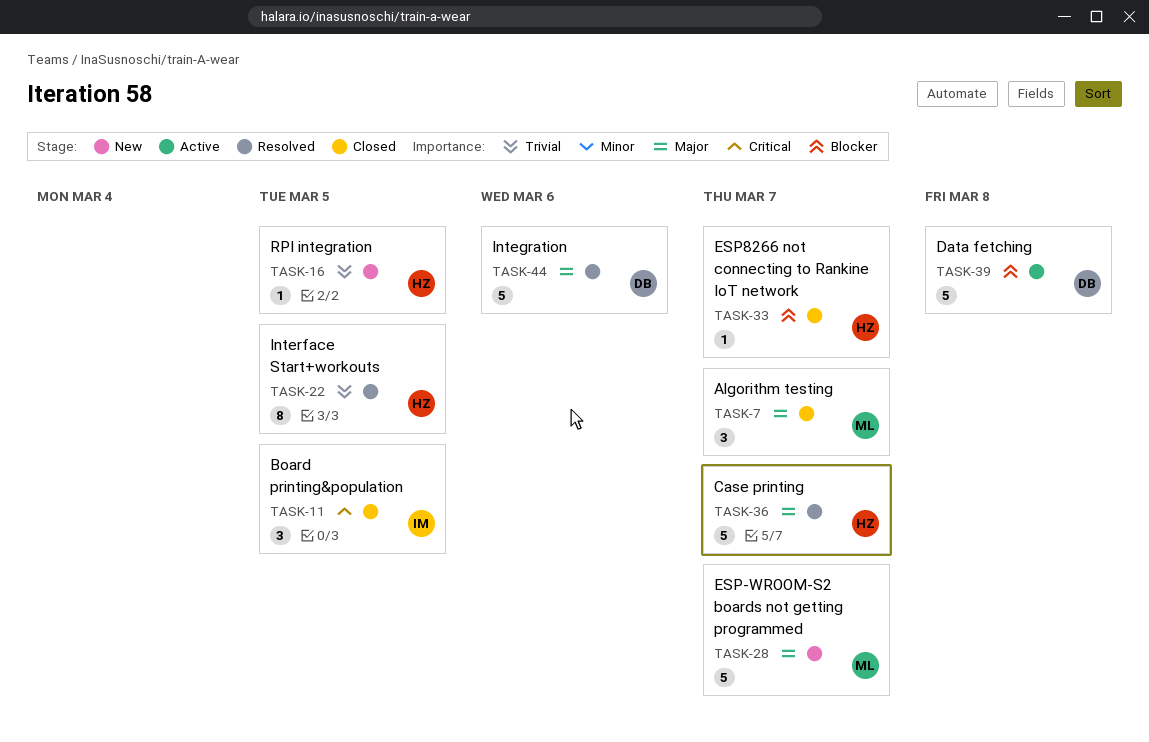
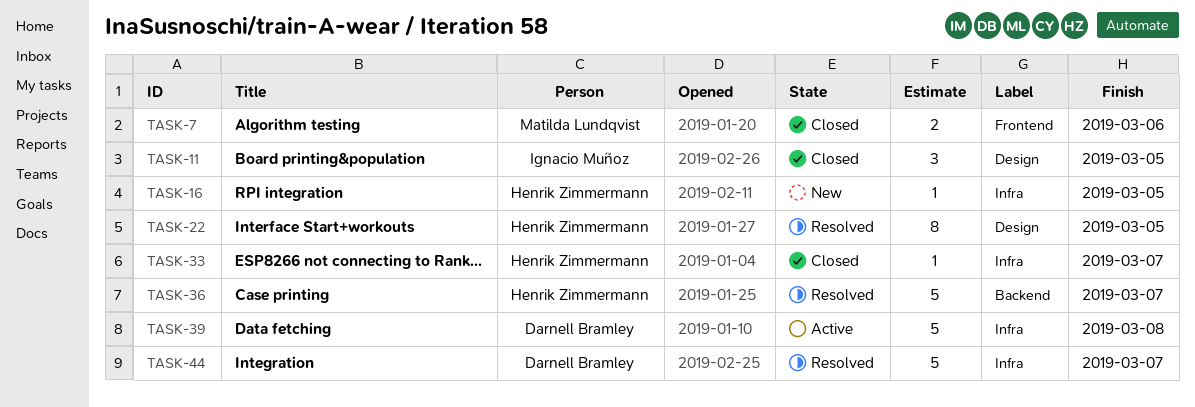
TASK-7, estimate: 3 -> 2
TASK-7, due: Mar 7 -> Mar 6
TASK-28: present -> none
TASK-44, due: Mar 6 -> Mar 7

